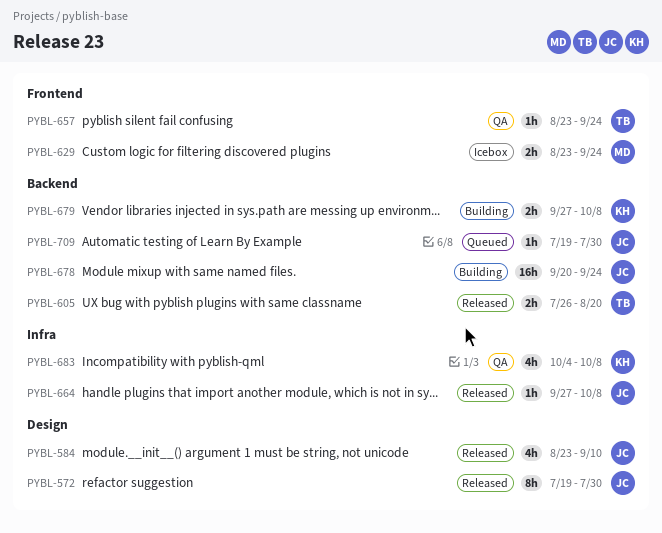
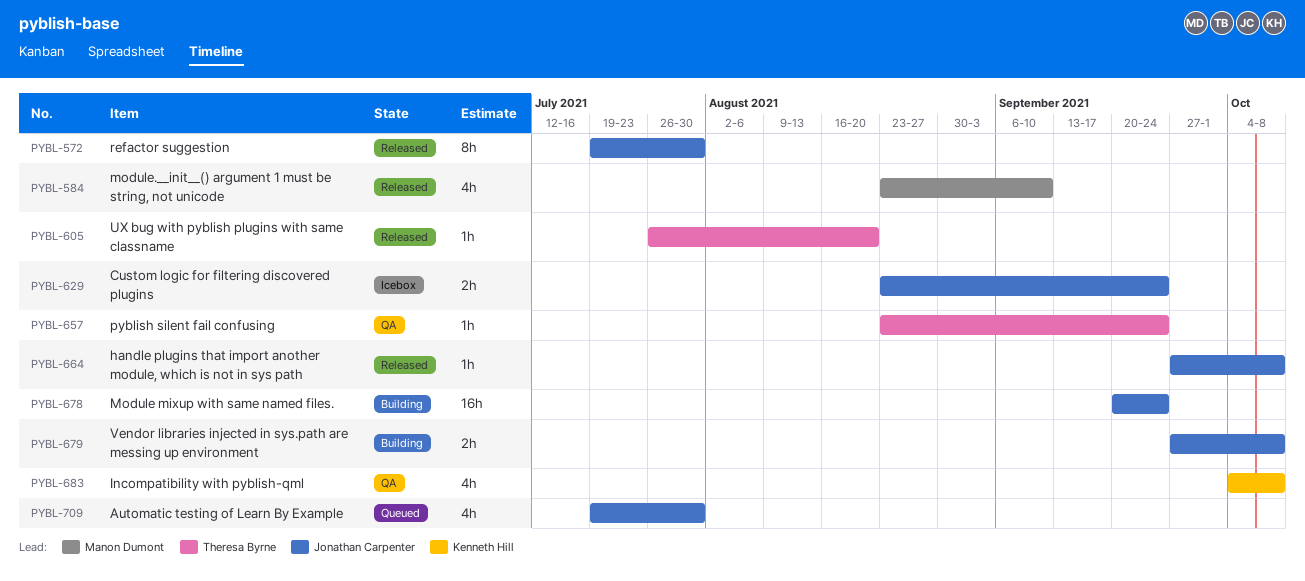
PYBL-584, owner: Jonathan Carpenter -> Manon Dumont
PYBL-605, estimate: 2h -> 1h
PYBL-629, owner: Manon Dumont -> Jonathan Carpenter
PYBL-679, owner: Kenneth Hill -> Jonathan Carpenter
PYBL-709, estimate: 1h -> 4h

